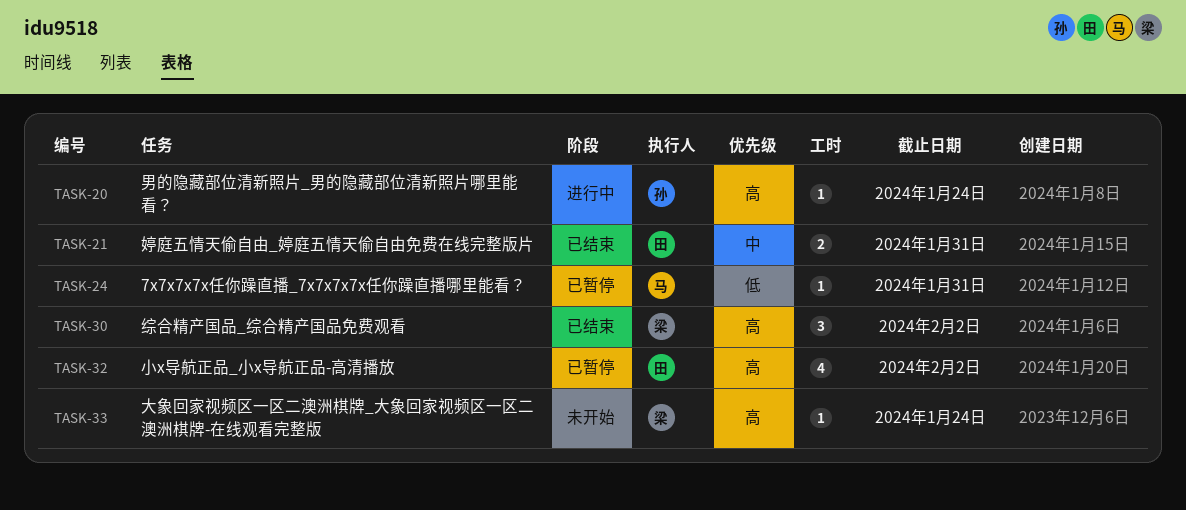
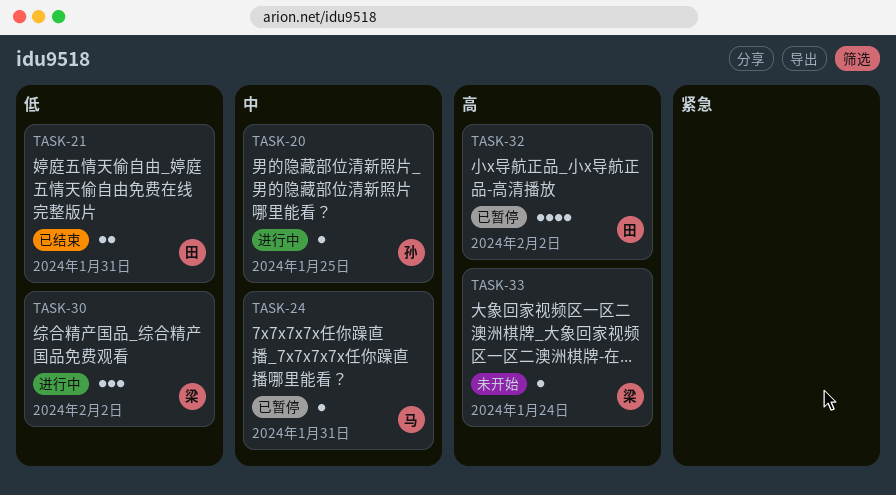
TASK-20, priority: 高 -> 中
TASK-20, due: Jan 24 -> Jan 25
TASK-21, priority: 中 -> 低
TASK-24, priority: 低 -> 中
TASK-30, status: 已结束 -> 进行中
TASK-30, priority: 高 -> 低

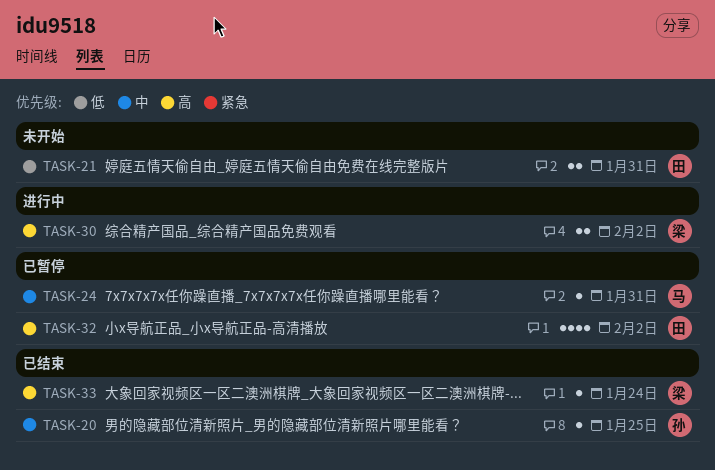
TASK-20, status: 进行中 -> 已结束
TASK-21, status: 已结束 -> 未开始
TASK-30, priority: 低 -> 高
TASK-30, estimate: 3 -> 2
TASK-33, status: 未开始 -> 已结束

